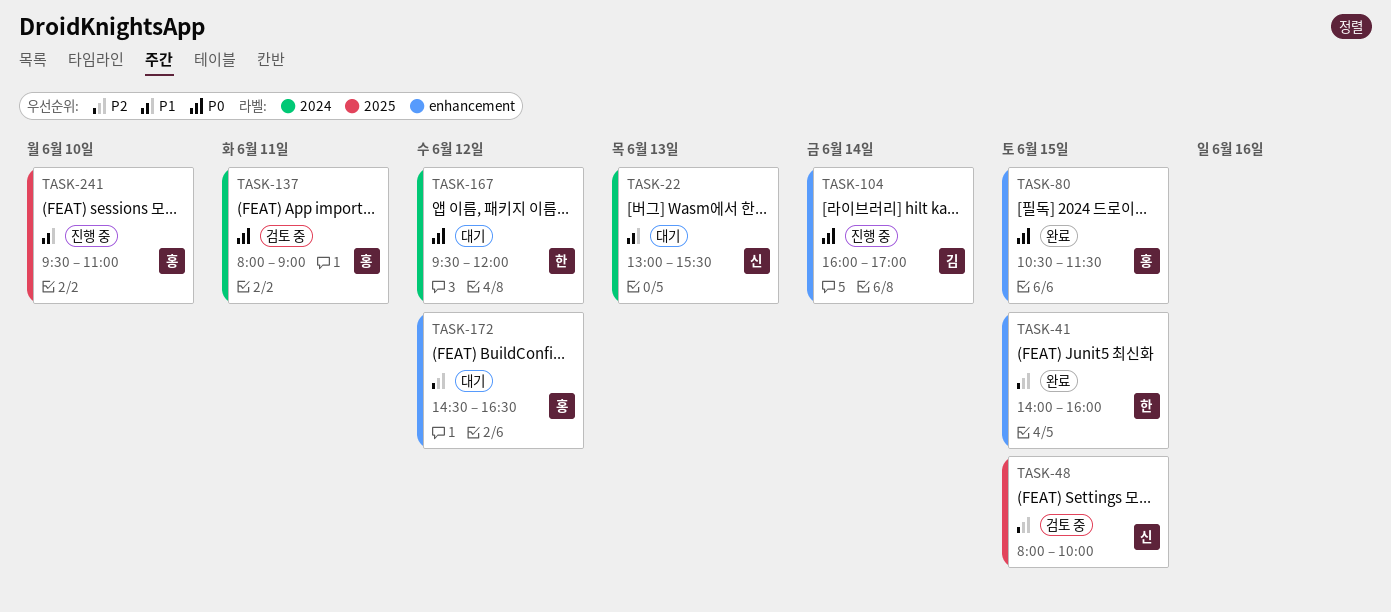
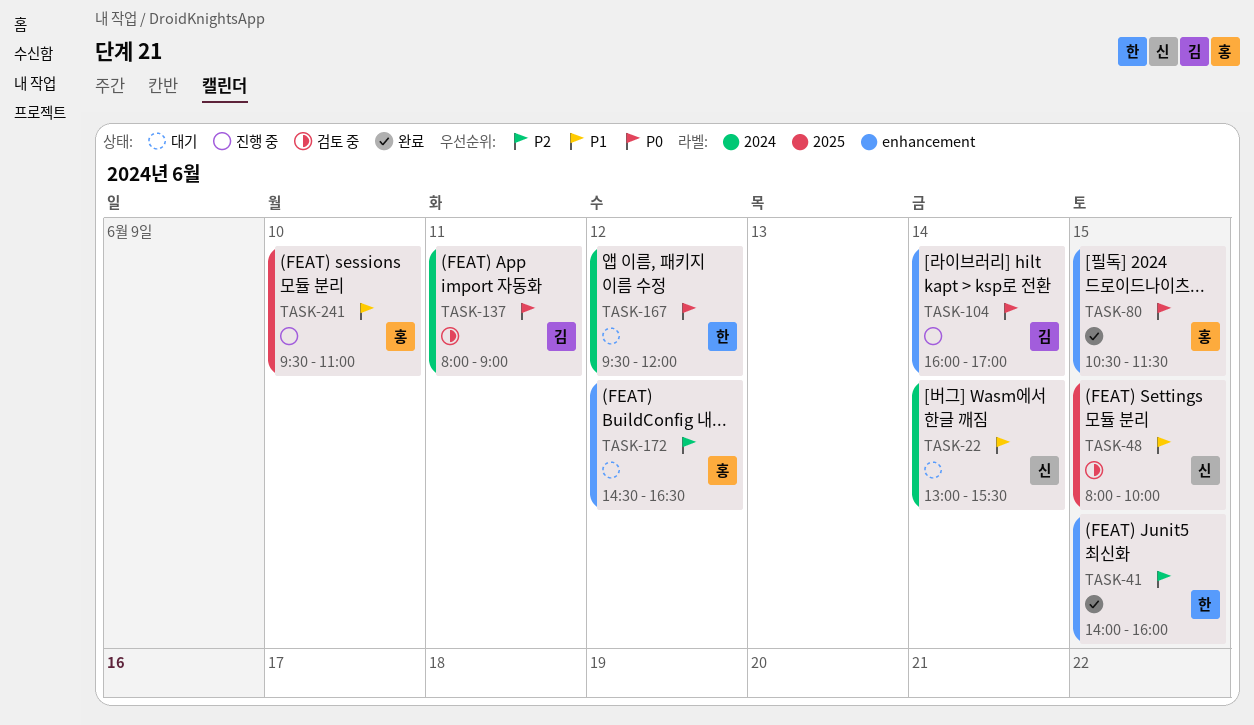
TASK-22, day: Jun 13 -> Jun 14
TASK-48, priority: P2 -> P1
TASK-137, owner: 홍 -> 김

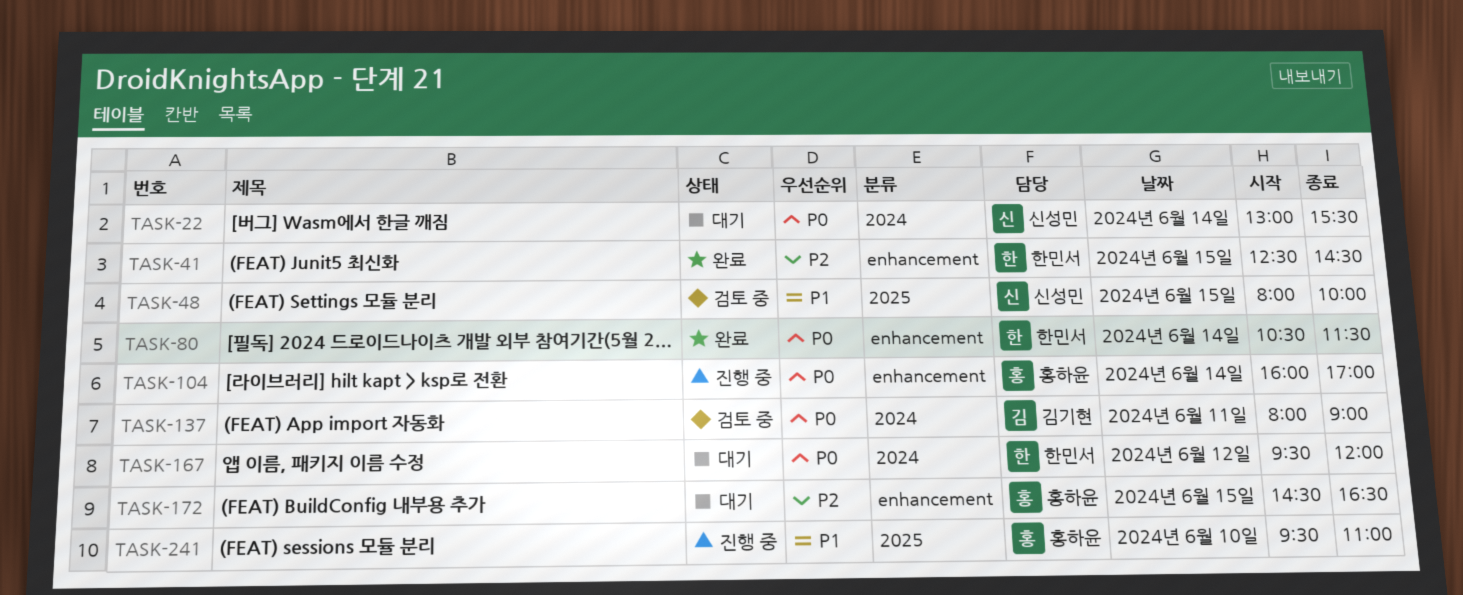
TASK-22, priority: P1 -> P0
TASK-41, begins: 14:00 -> 12:30
TASK-41, ends: 16:00 -> 14:30
TASK-80, owner: 홍하윤 -> 한민서
TASK-80, day: Jun 15 -> Jun 14
TASK-104, owner: 김기현 -> 홍하윤
TASK-172, day: Jun 12 -> Jun 15

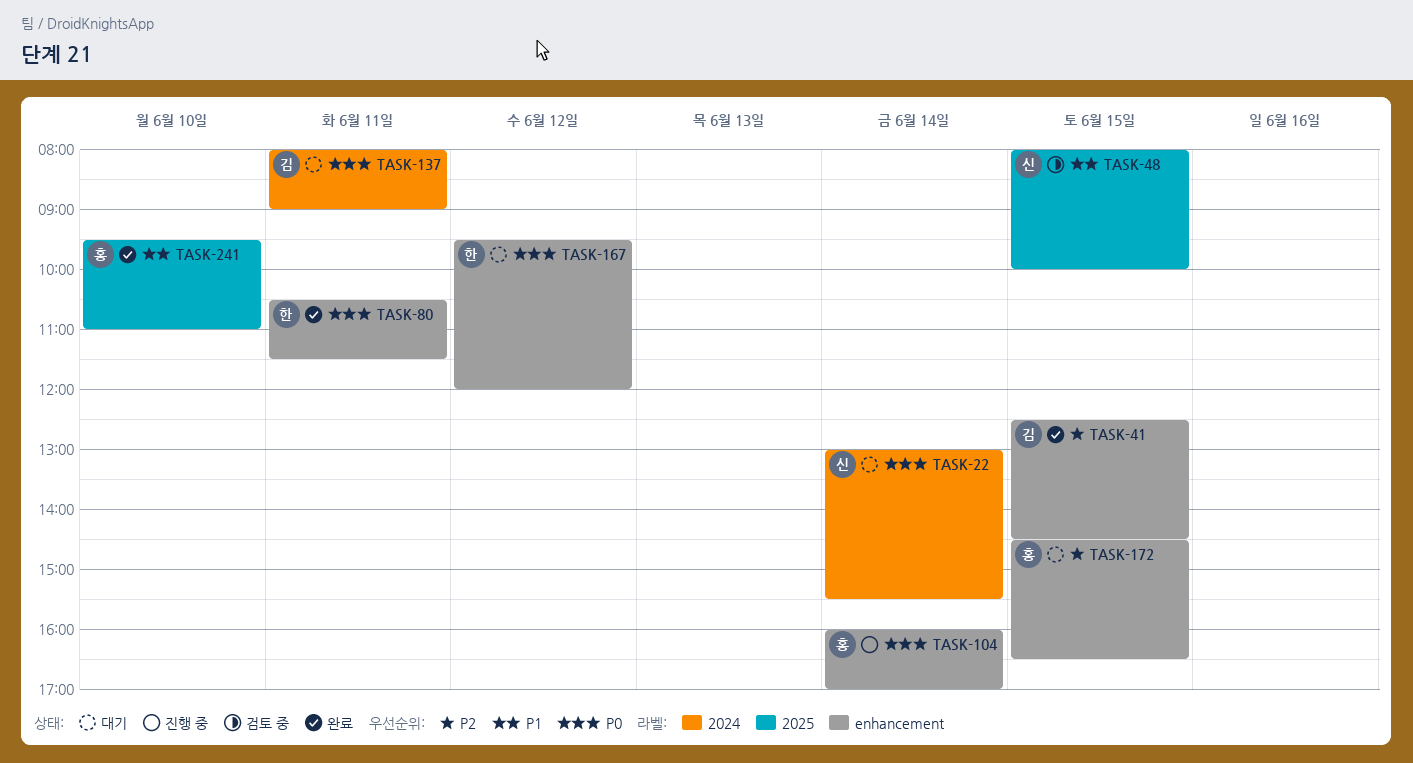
TASK-41, owner: 한민서 -> 김기현
TASK-80, day: Jun 14 -> Jun 11
TASK-137, status: 검토 중 -> 대기
TASK-167, label: 2024 -> enhancement
TASK-241, status: 진행 중 -> 완료

